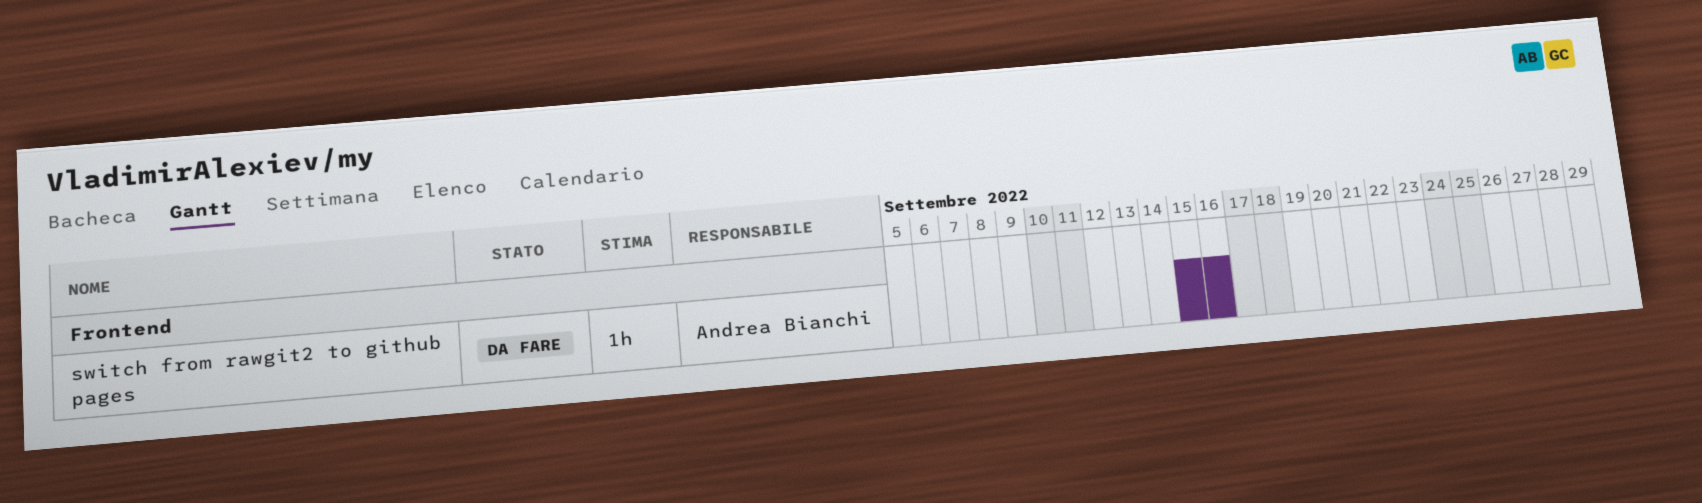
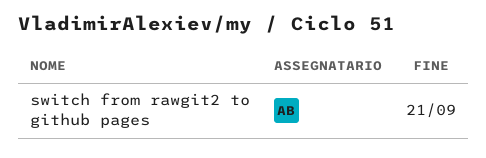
switch from rawgit2 to github pages, due: Sep 16 -> Sep 21

